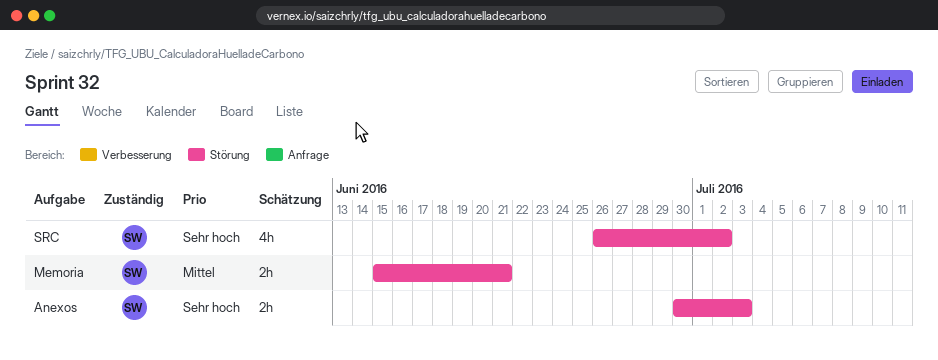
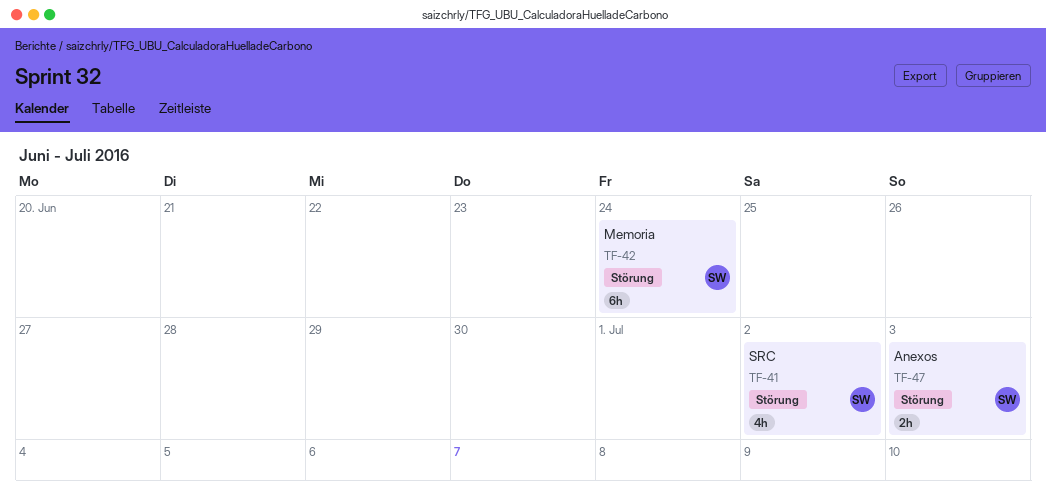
Memoria, estimate: 2h -> 6h
Memoria, due: Jun 21 -> Jun 24

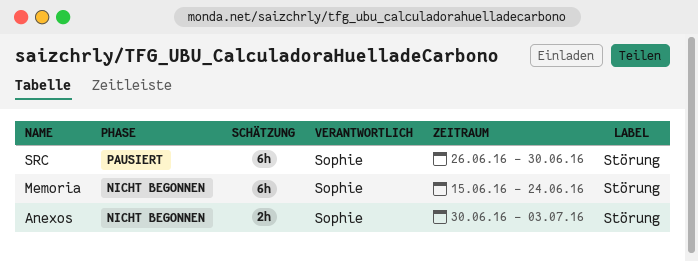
SRC, estimate: 4h -> 6h
SRC, due: Jul 2 -> Jun 30

